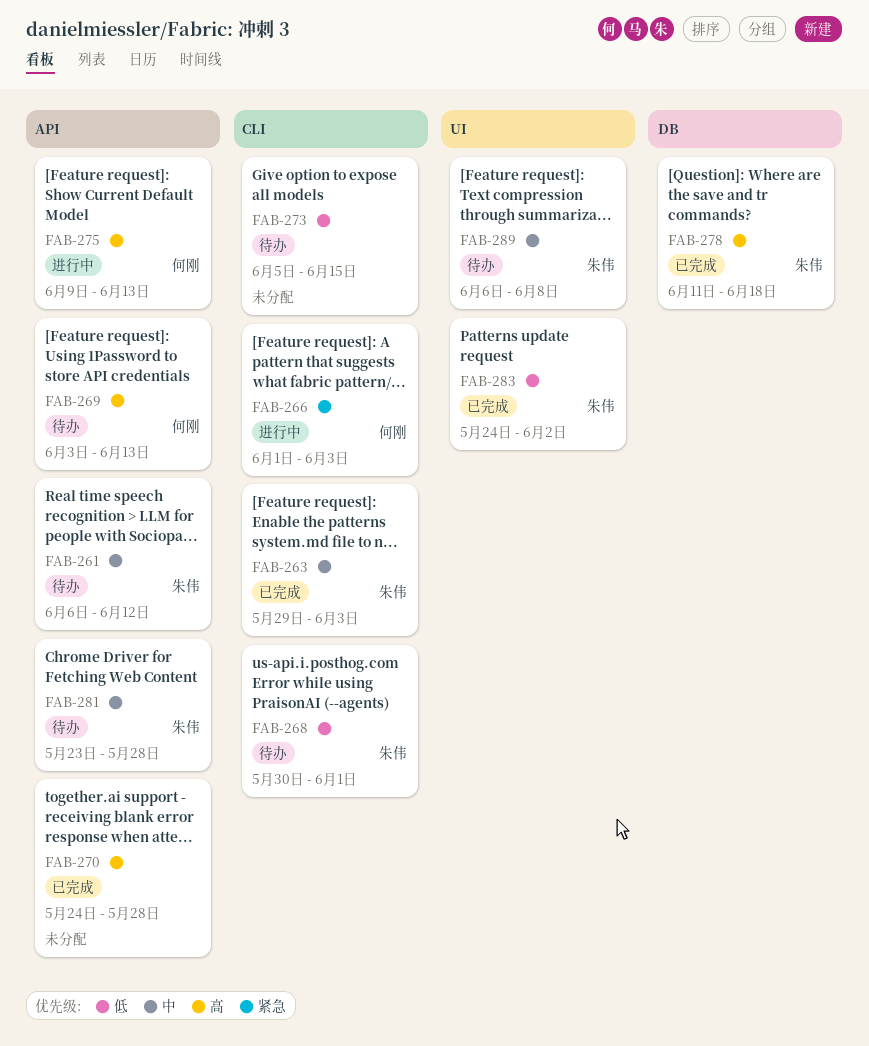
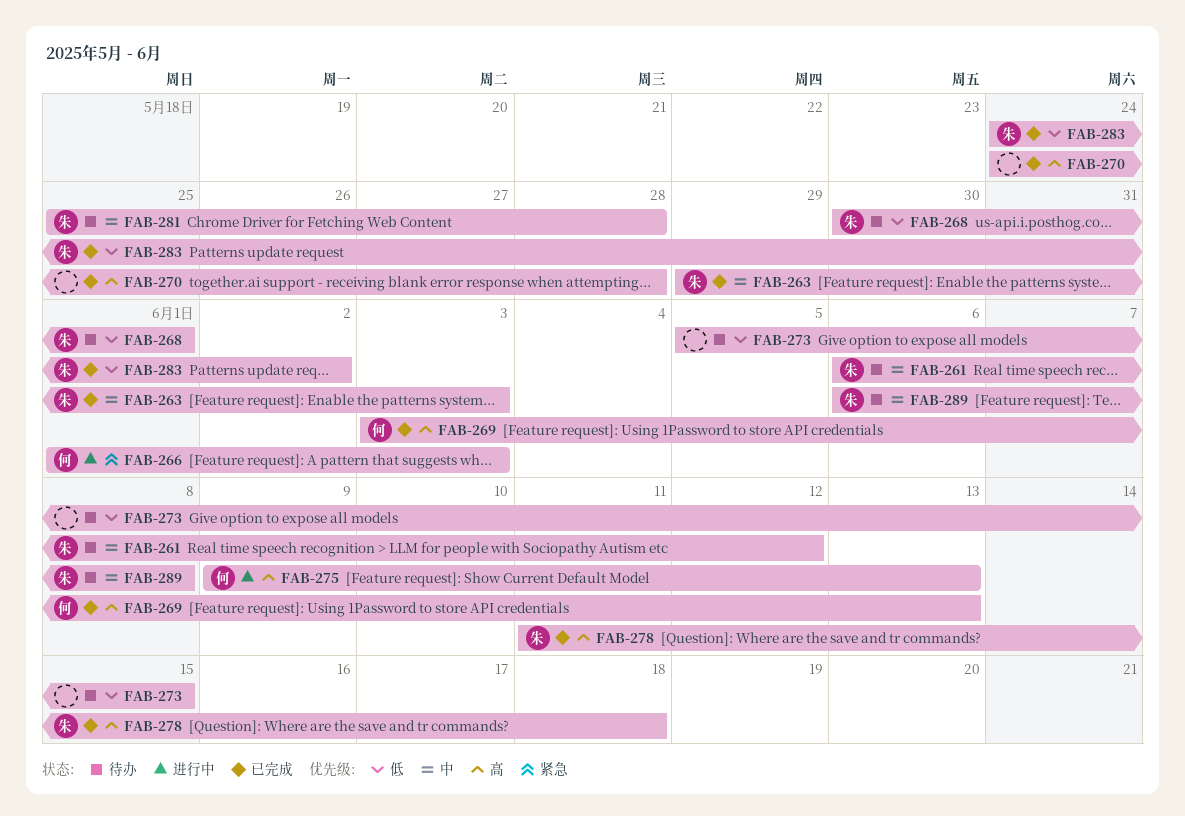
FAB-269, status: 待办 -> 已完成
FAB-281, start: May 23 -> May 25

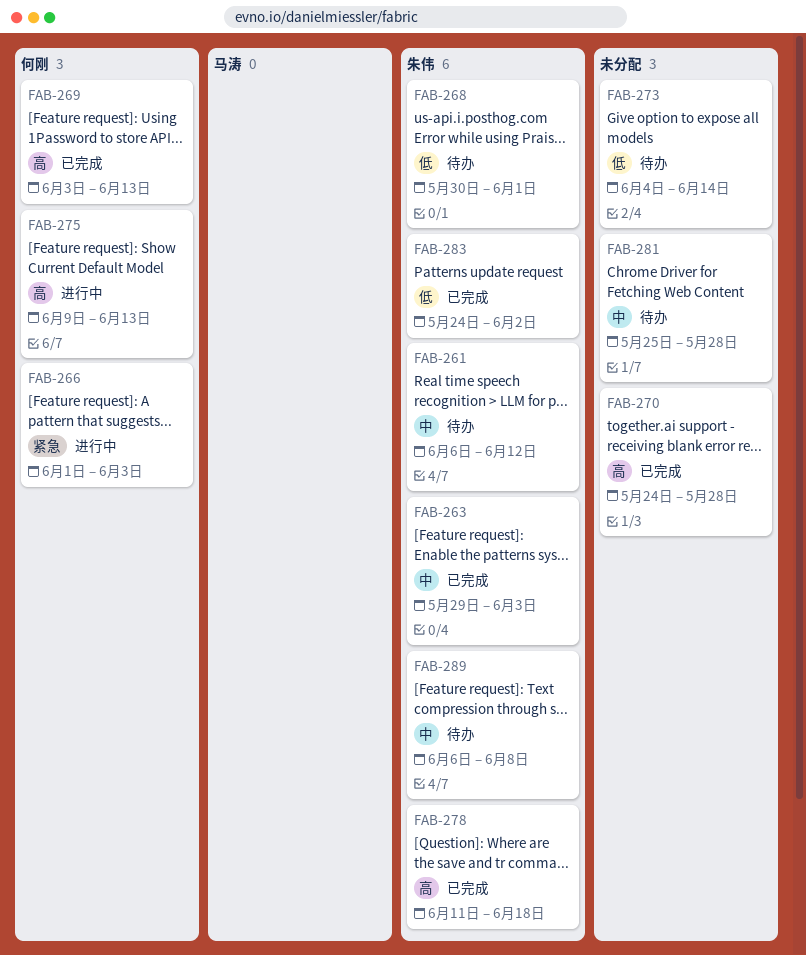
FAB-273, start: Jun 5 -> Jun 4
FAB-273, due: Jun 15 -> Jun 14
FAB-281, owner: 朱伟 -> none

